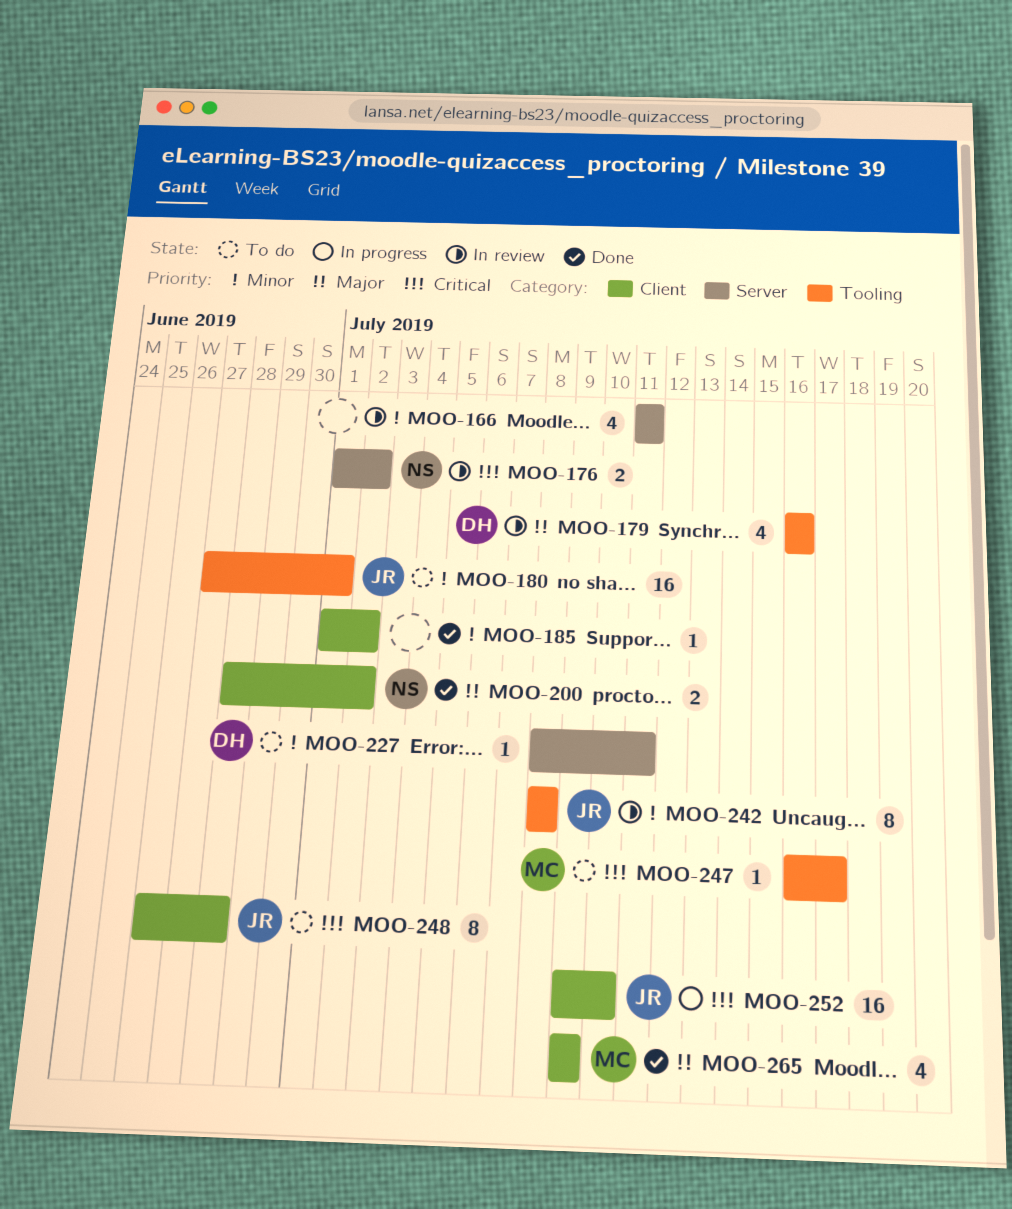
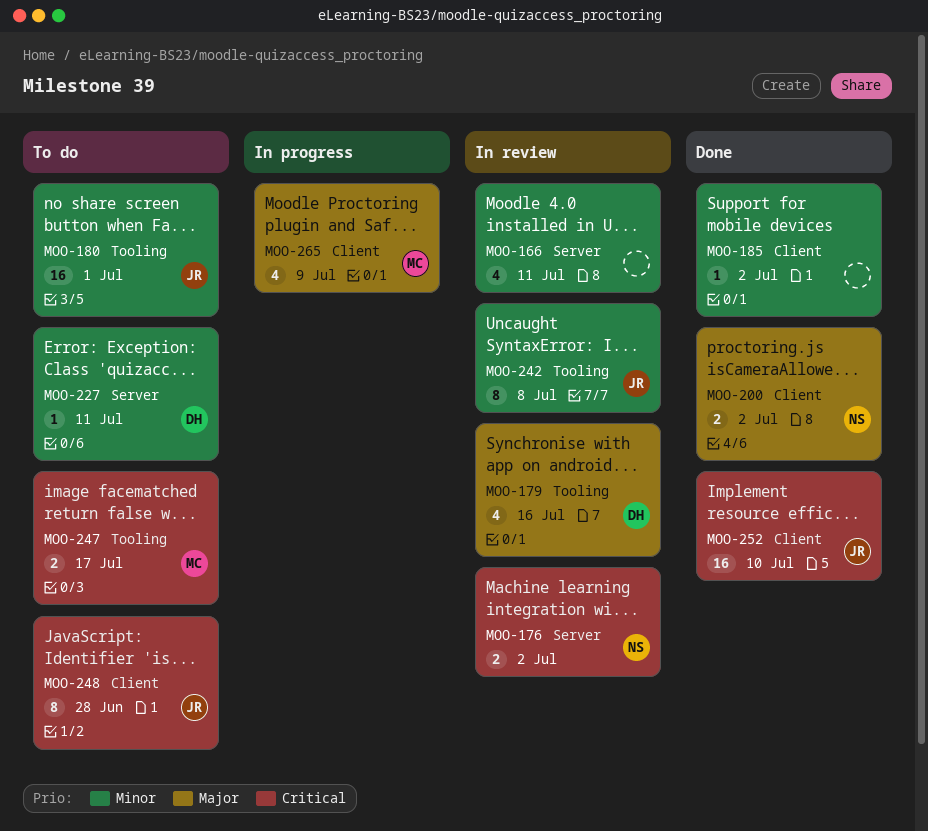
MOO-247, estimate: 1 -> 2
MOO-252, status: In progress -> Done
MOO-265, status: Done -> In progress

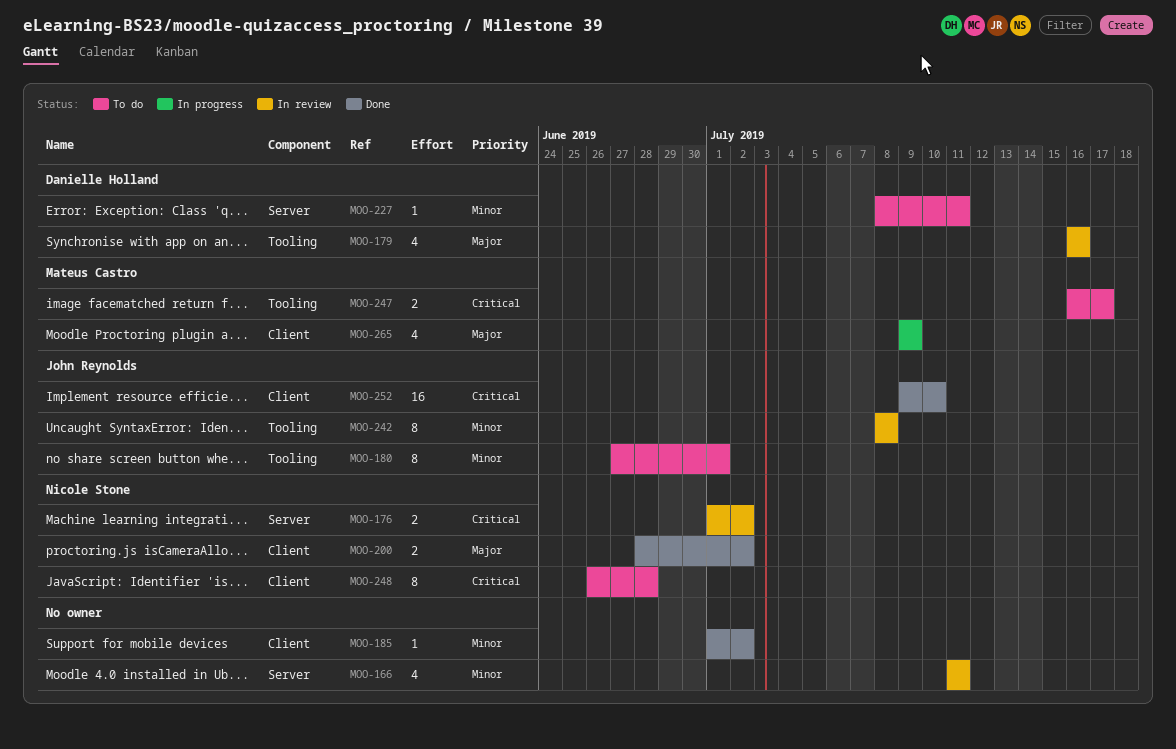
MOO-180, estimate: 16 -> 8
MOO-248, owner: John Reynolds -> Nicole Stone

